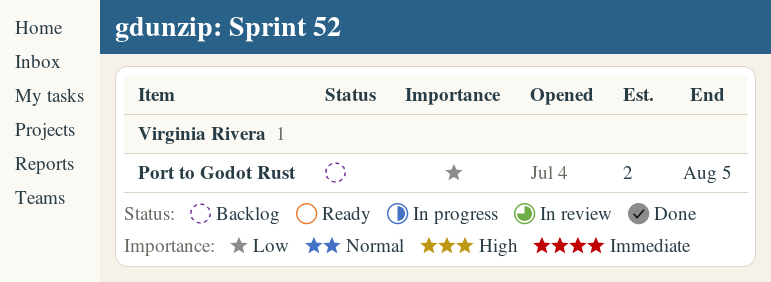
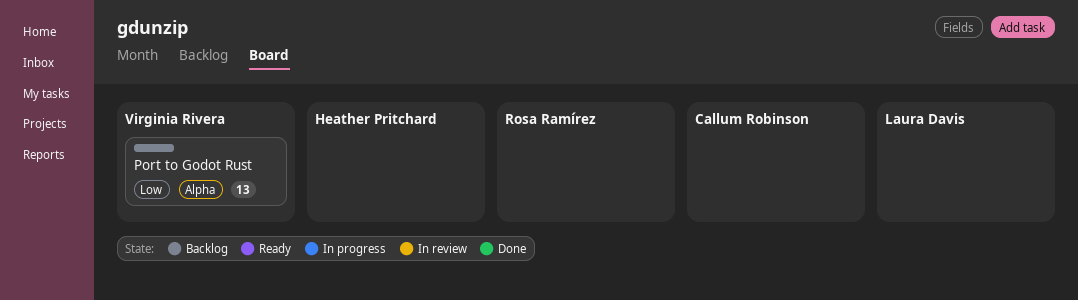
Port to Godot Rust, estimate: 2 -> 13

